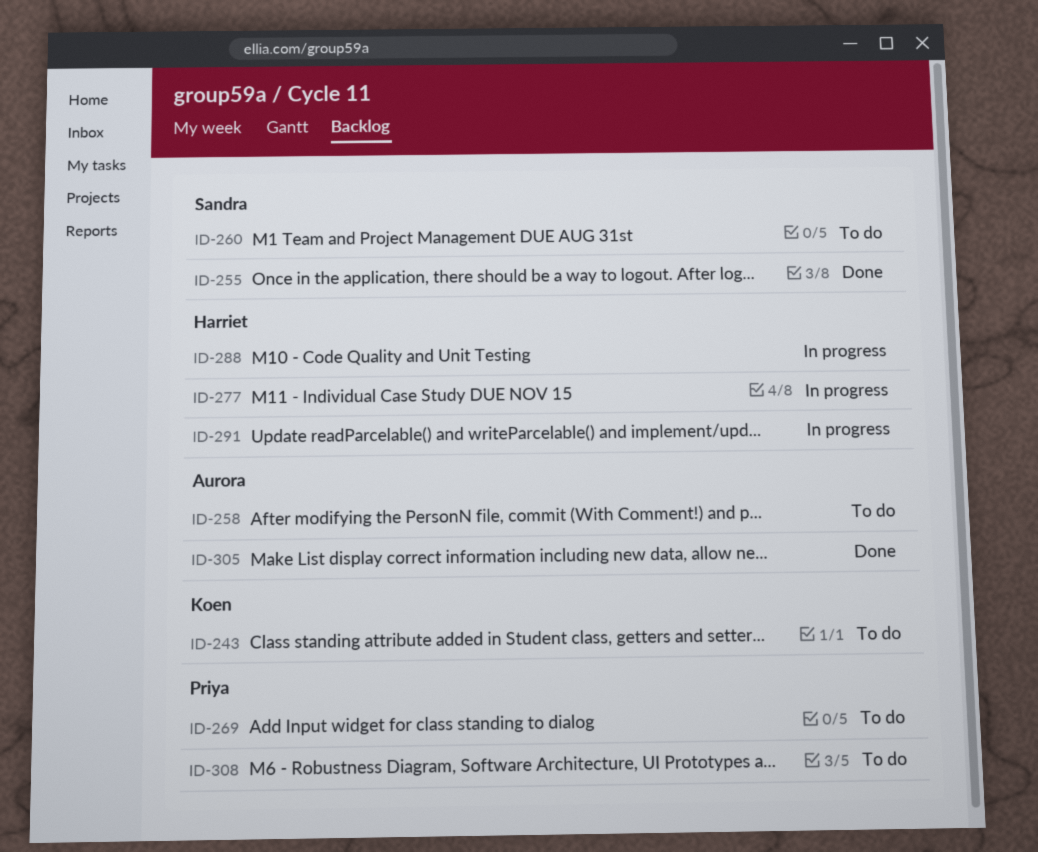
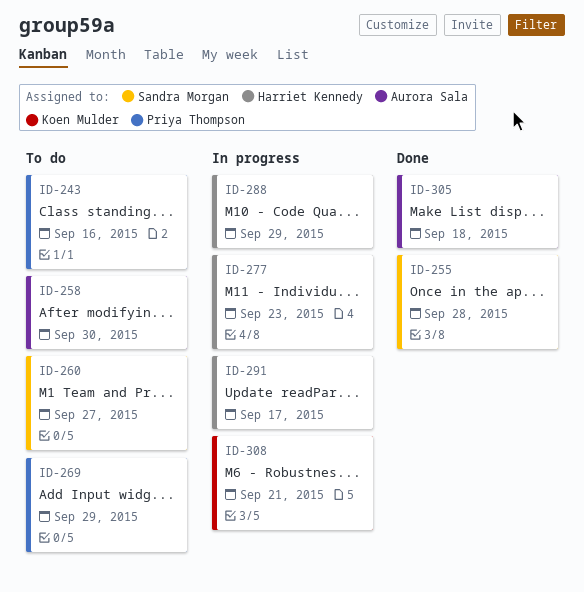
ID-243, owner: Koen Mulder -> Priya Thompson
ID-308, status: To do -> In progress
ID-308, owner: Priya Thompson -> Koen Mulder

